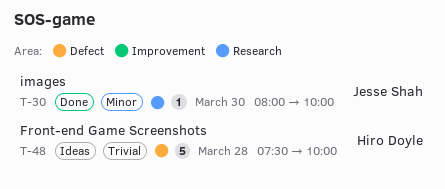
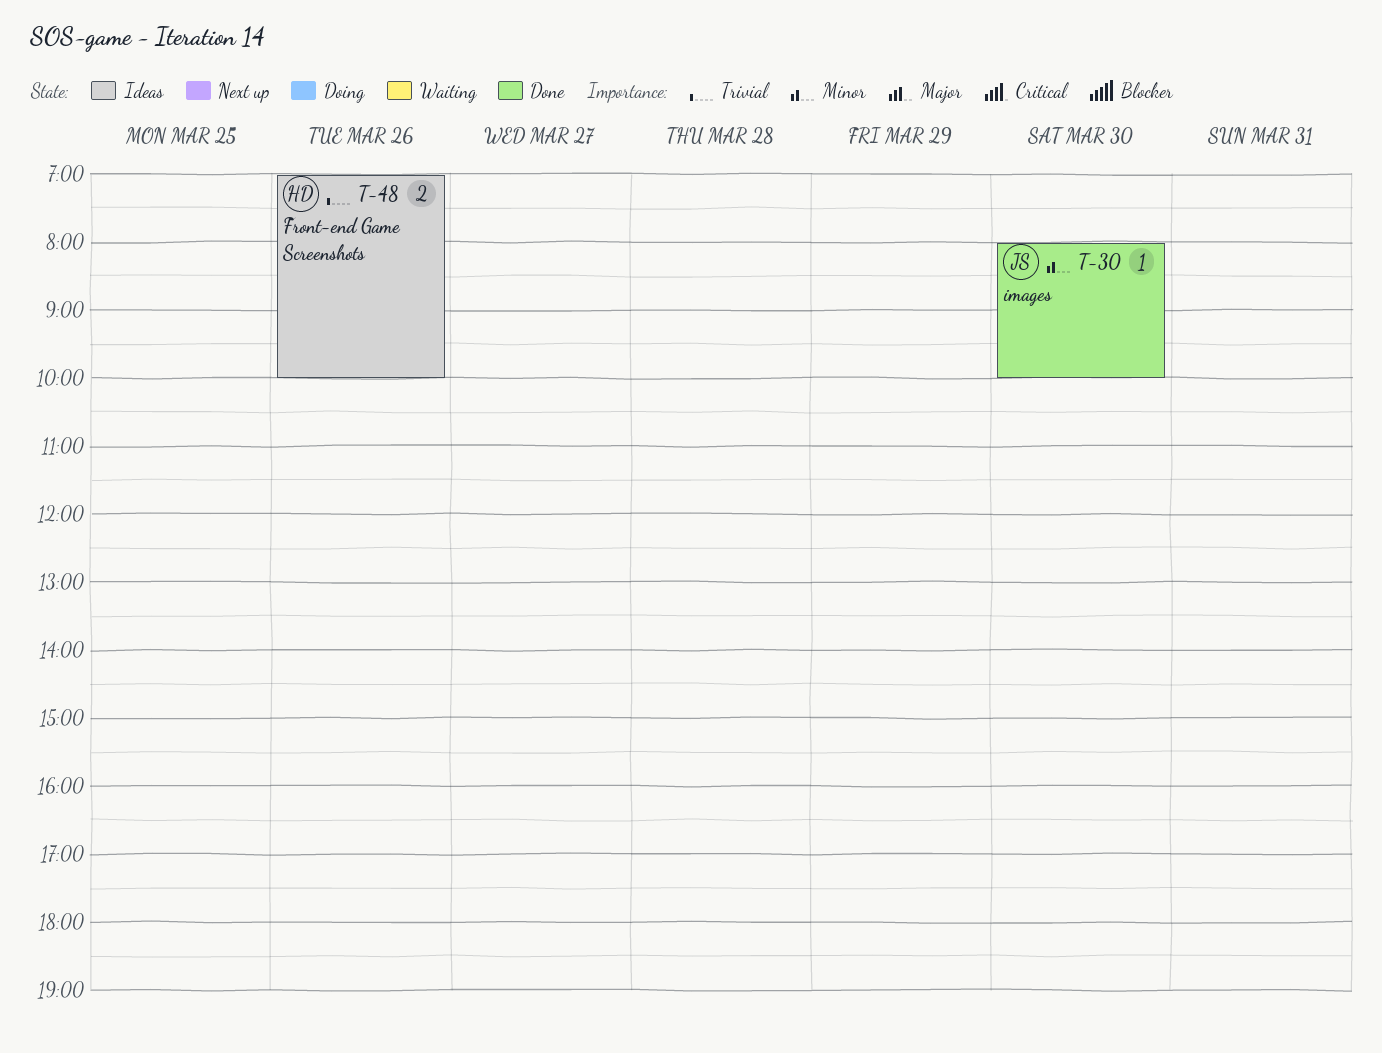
T-48, estimate: 5 -> 2
T-48, day: Mar 28 -> Mar 26
T-48, begins: 07:30 -> 07:00

